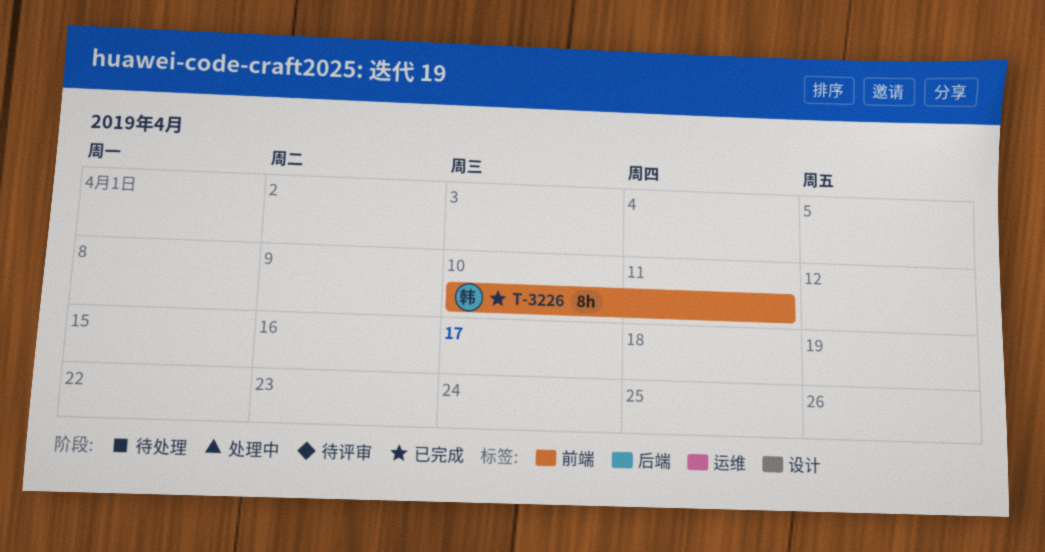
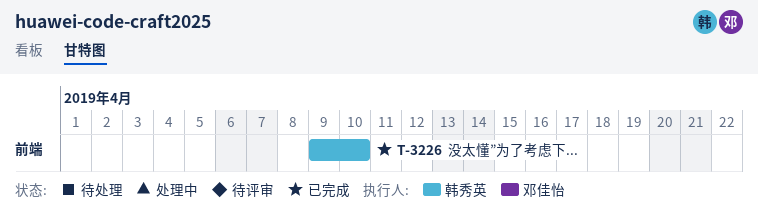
T-3226, start: Apr 10 -> Apr 9
T-3226, due: Apr 11 -> Apr 10

